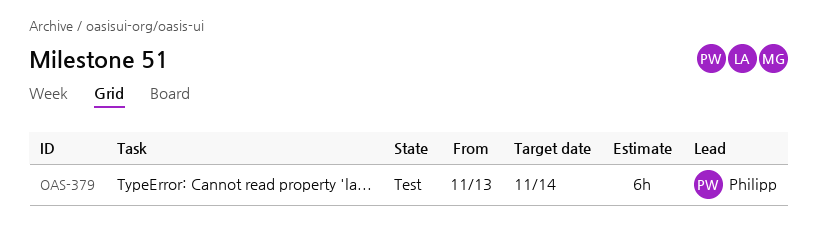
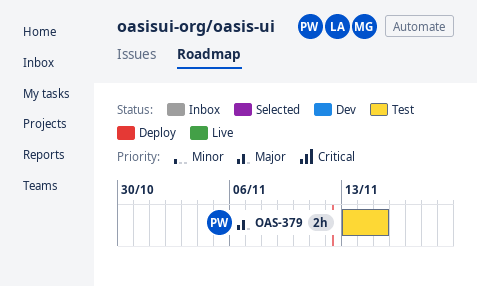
OAS-379, estimate: 6h -> 2h
OAS-379, due: Nov 14 -> Nov 15

